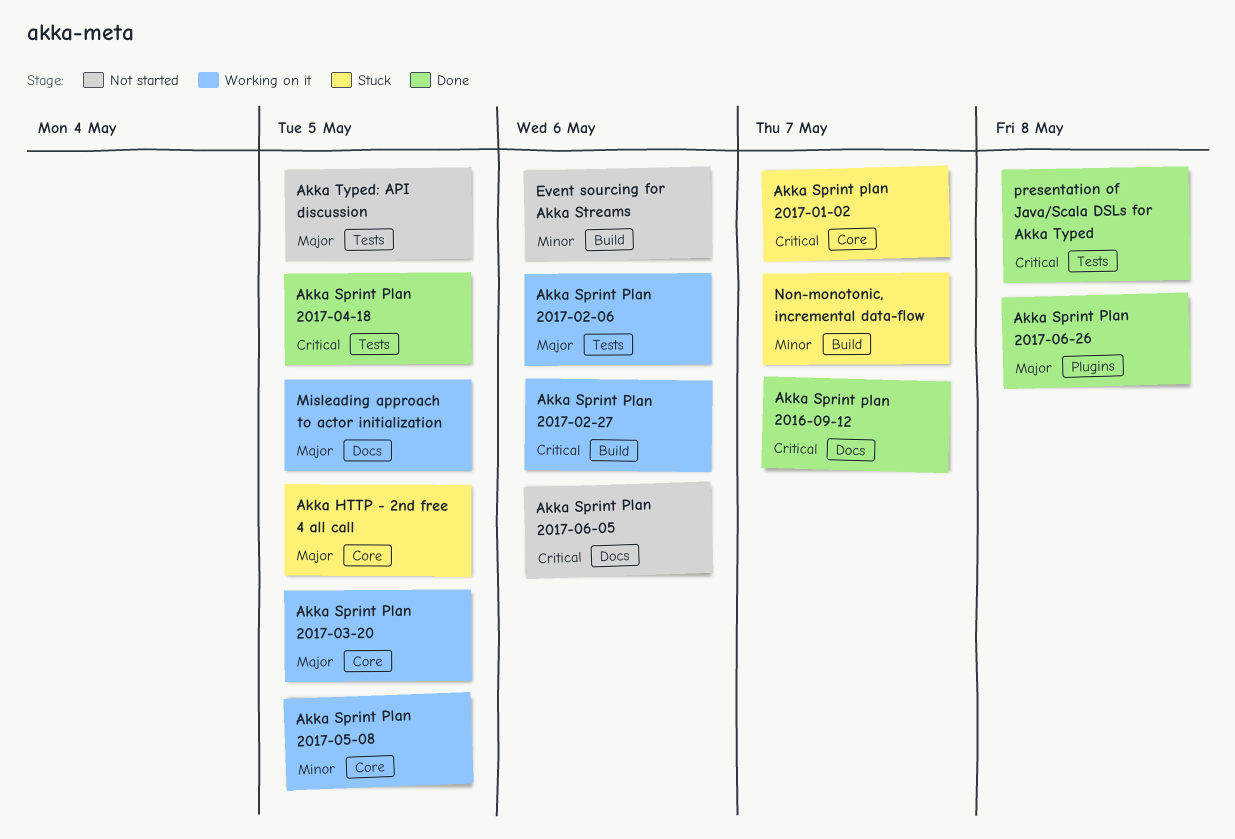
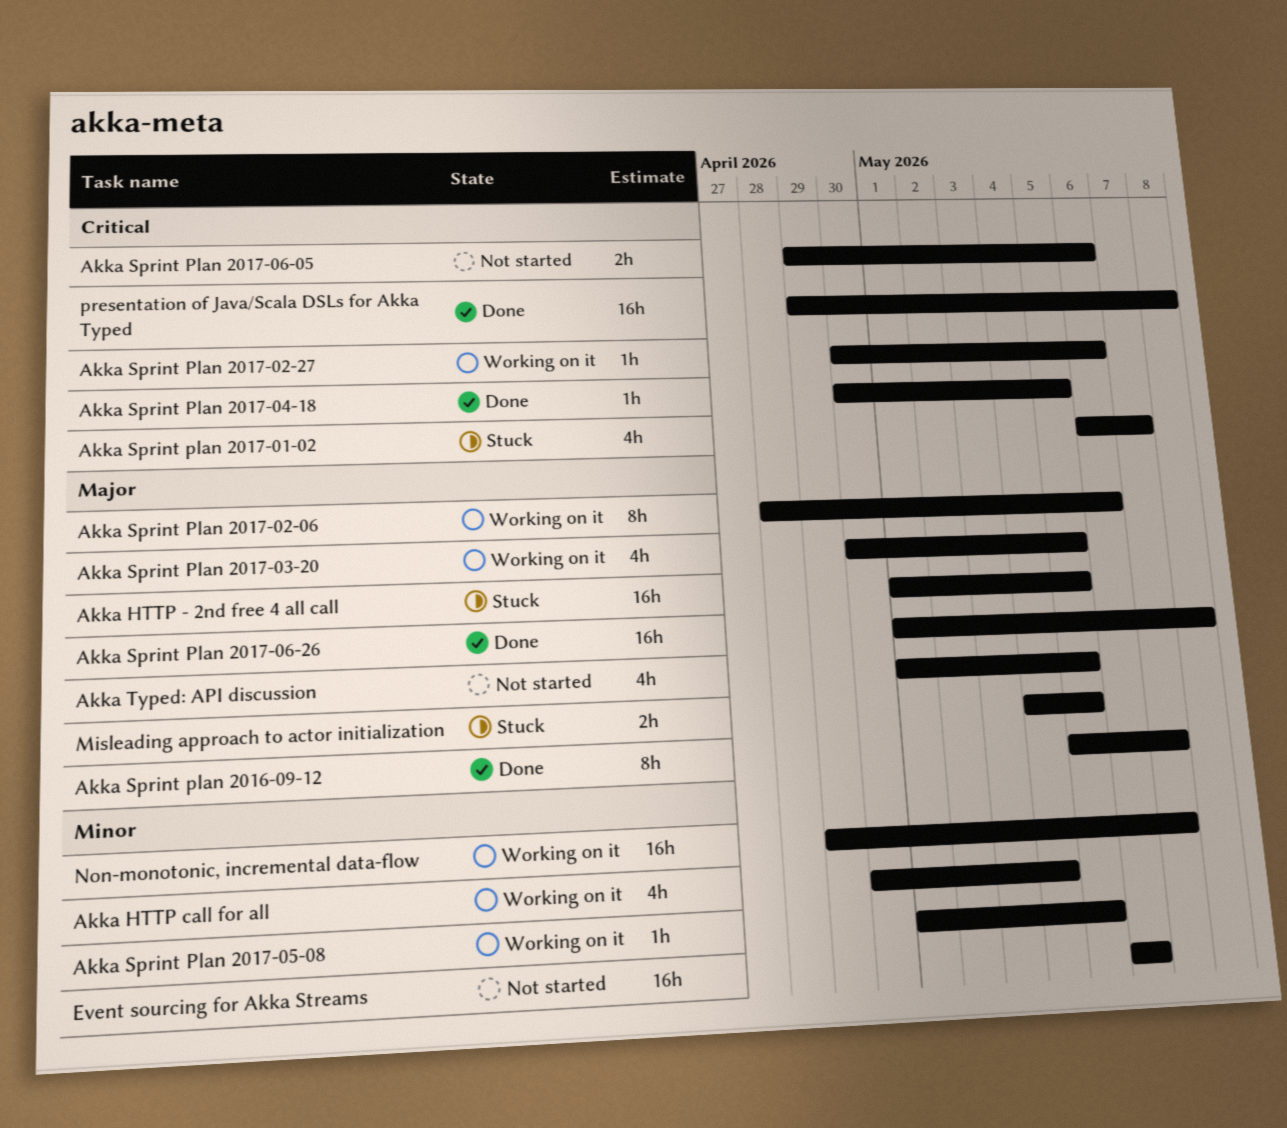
Akka HTTP call for all: none -> present
Akka Sprint plan 2016-09-12, priority: Critical -> Major
Misleading approach to actor initialization, status: Working on it -> Stuck
Non-monotonic, incremental data-flow, status: Stuck -> Working on it

